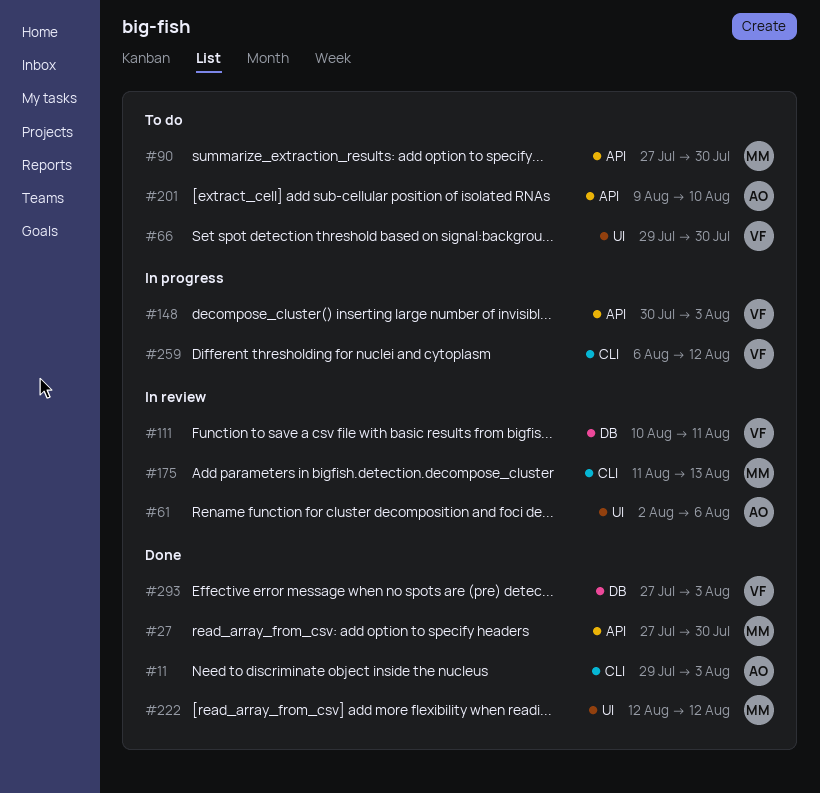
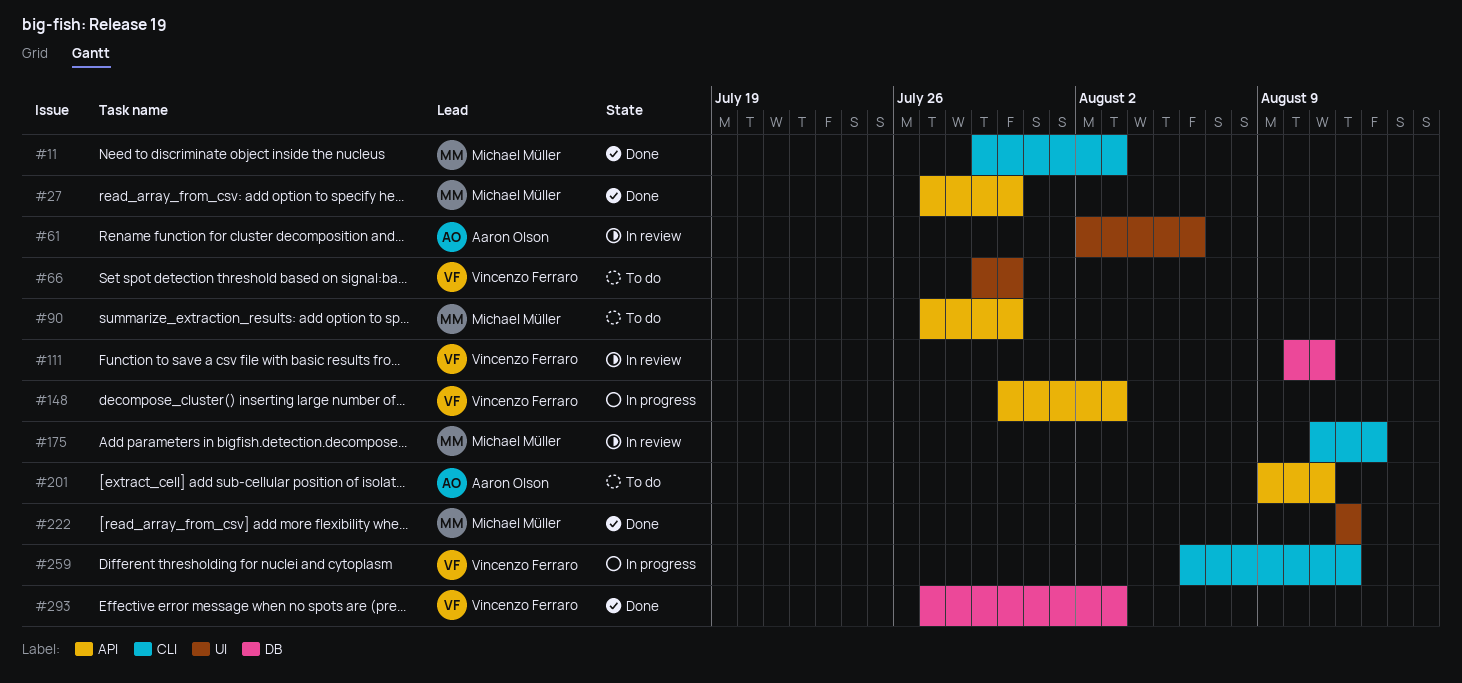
#11, owner: Aaron Olson -> Michael Müller
#201, due: Aug 10 -> Aug 11

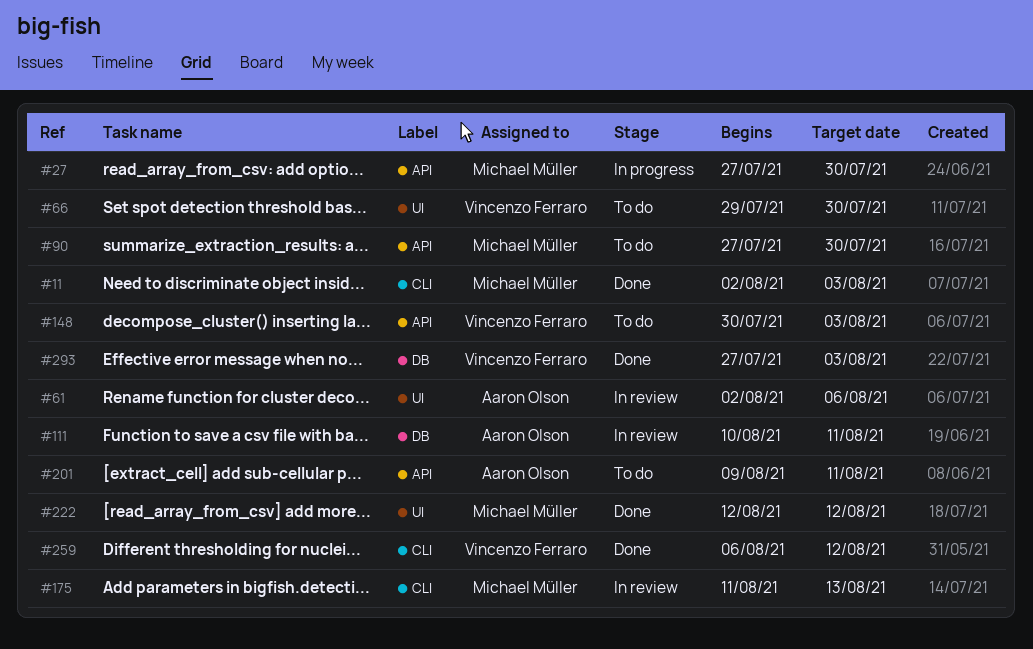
#11, start: Jul 29 -> Aug 2
#27, status: Done -> In progress
#111, owner: Vincenzo Ferraro -> Aaron Olson
#148, status: In progress -> To do
#259, status: In progress -> Done

